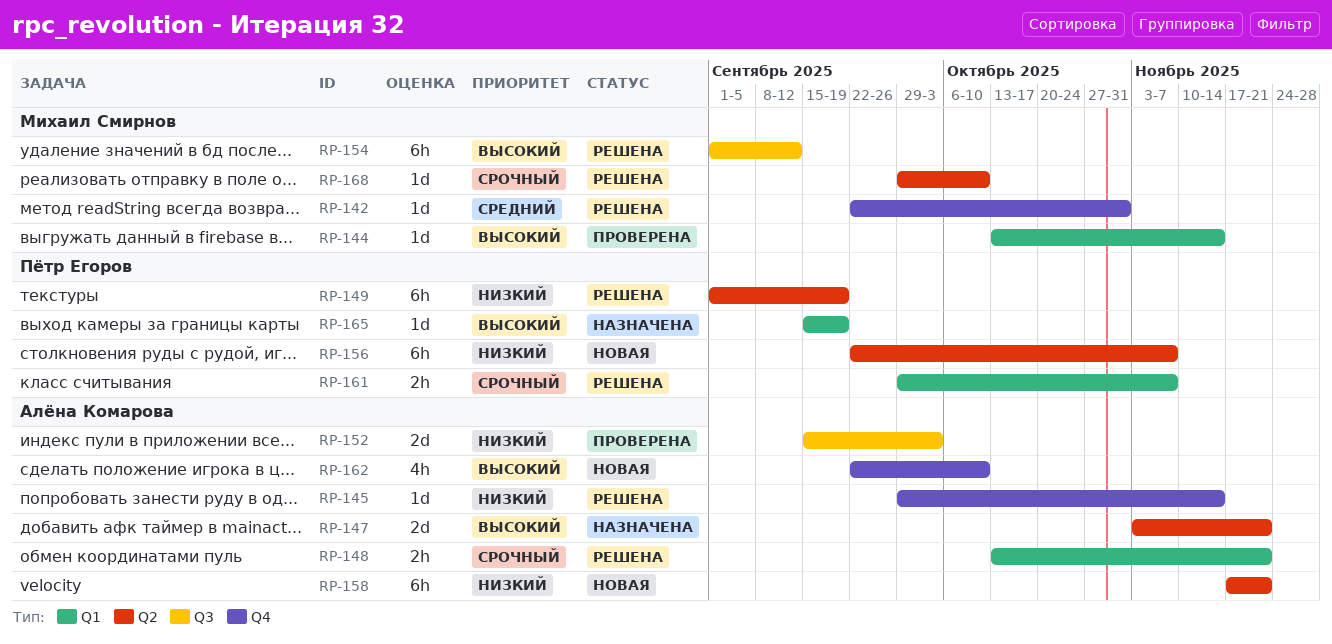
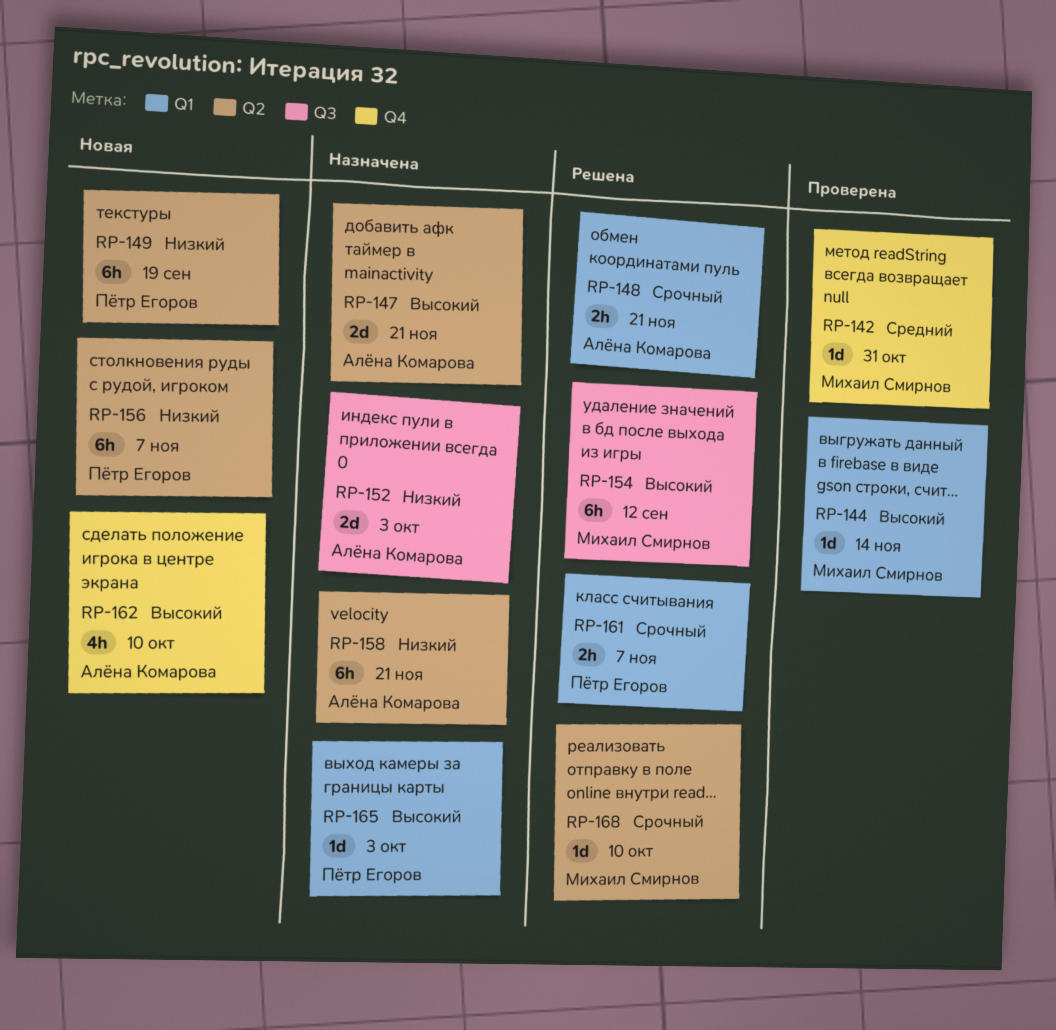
RP-142, status: Решена -> Проверена
RP-145: present -> none
RP-149, status: Решена -> Новая
RP-152, status: Проверена -> Назначена
RP-158, status: Новая -> Назначена
RP-165, due: Sep 19 -> Oct 3

